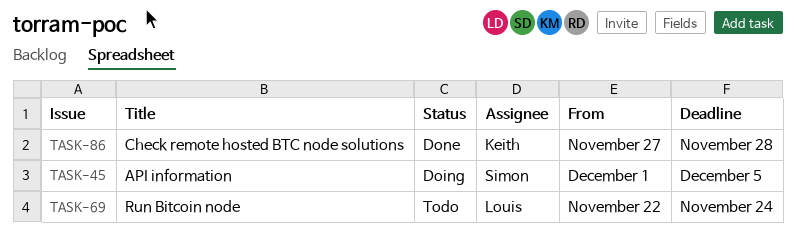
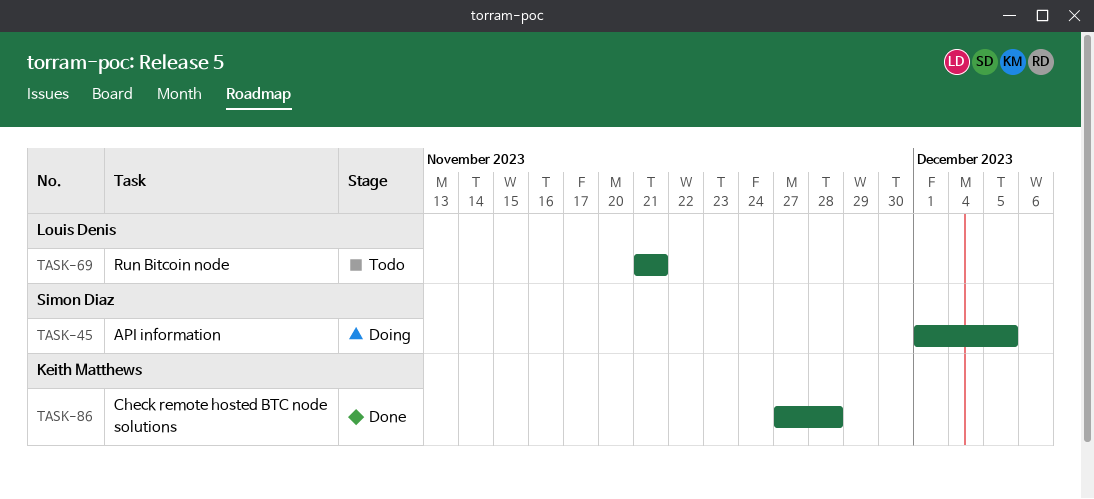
TASK-69, start: Nov 22 -> Nov 21
TASK-69, due: Nov 24 -> Nov 21

